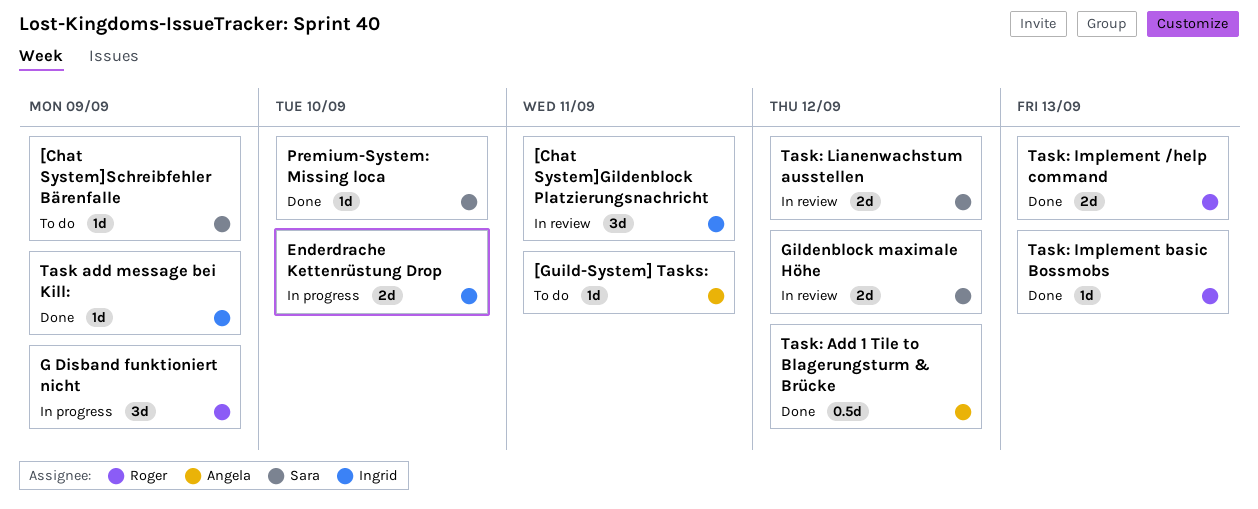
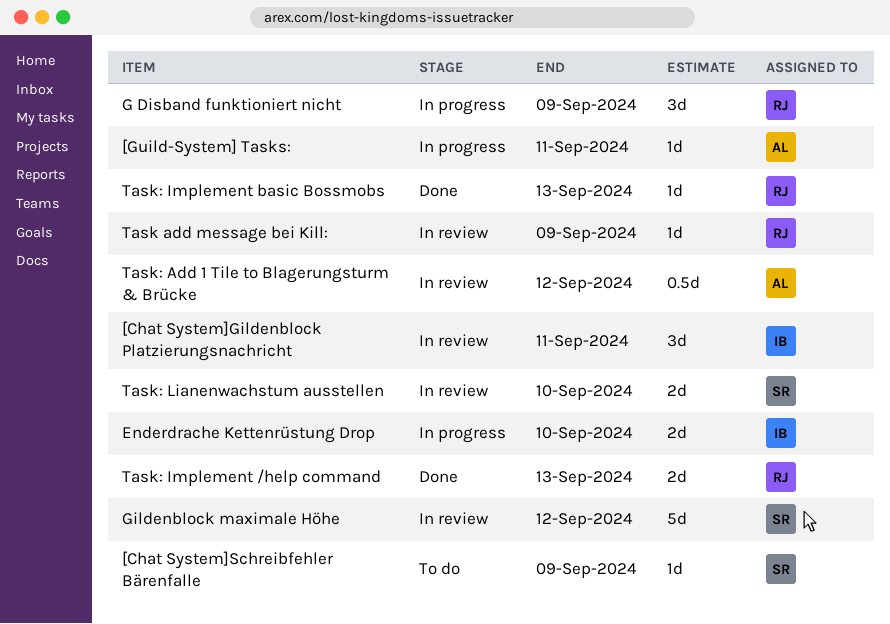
[Guild-System] Tasks:, status: To do -> In progress
Gildenblock maximale Höhe, estimate: 2d -> 5d
Premium-System: Missing loca: present -> none
Task add message bei Kill:, status: Done -> In review
Task add message bei Kill:, owner: Ingrid -> Roger
Task: Add 1 Tile to Blagerungsturm & Brücke, status: Done -> In review
Task: Lianenwachstum ausstellen, due: Sep 12 -> Sep 10

